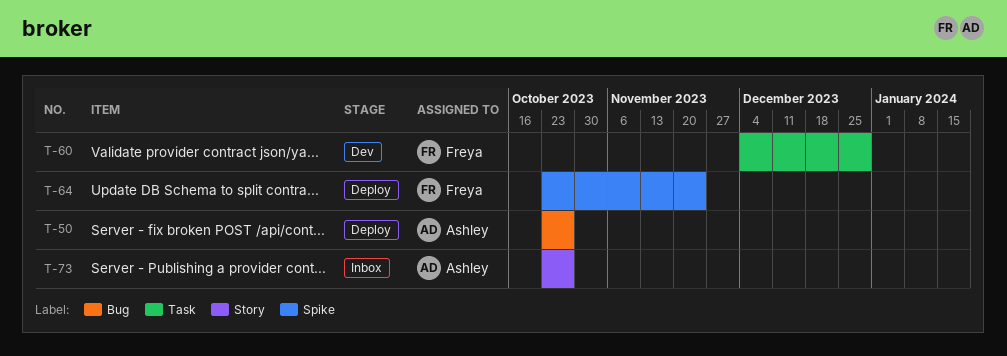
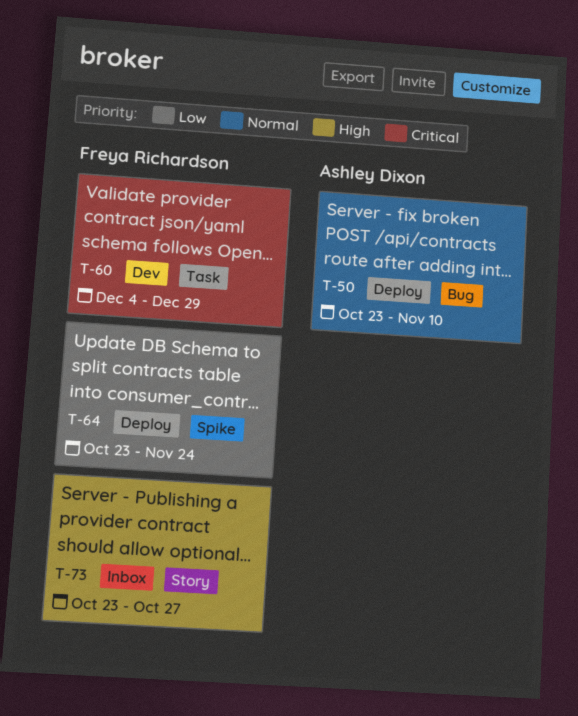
T-50, due: Oct 27 -> Nov 10
T-73, owner: Ashley Dixon -> Freya Richardson

